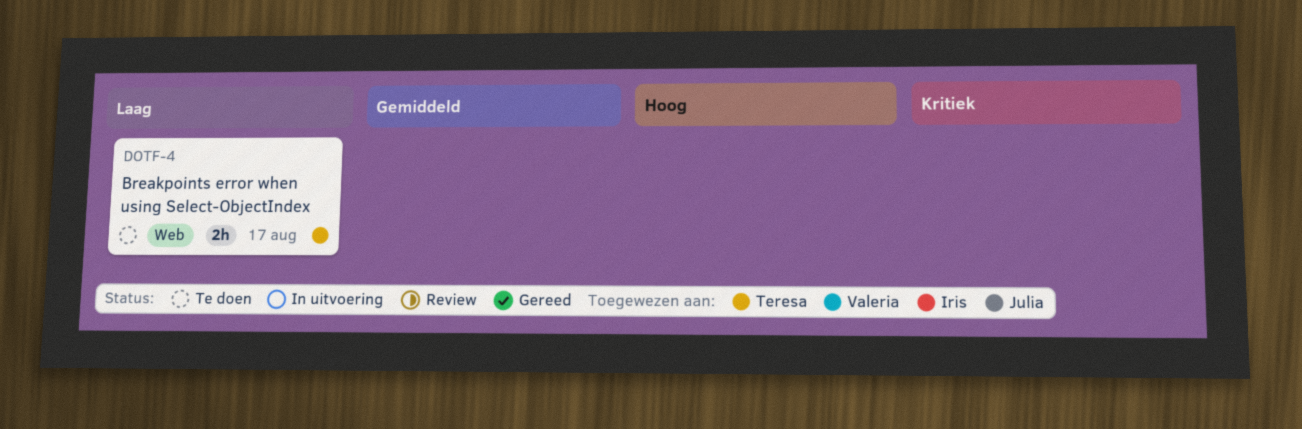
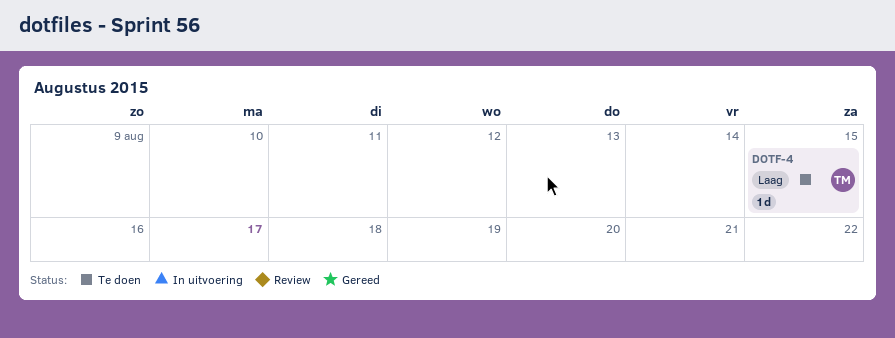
DOTF-4, estimate: 2h -> 1d
DOTF-4, due: Aug 17 -> Aug 15

